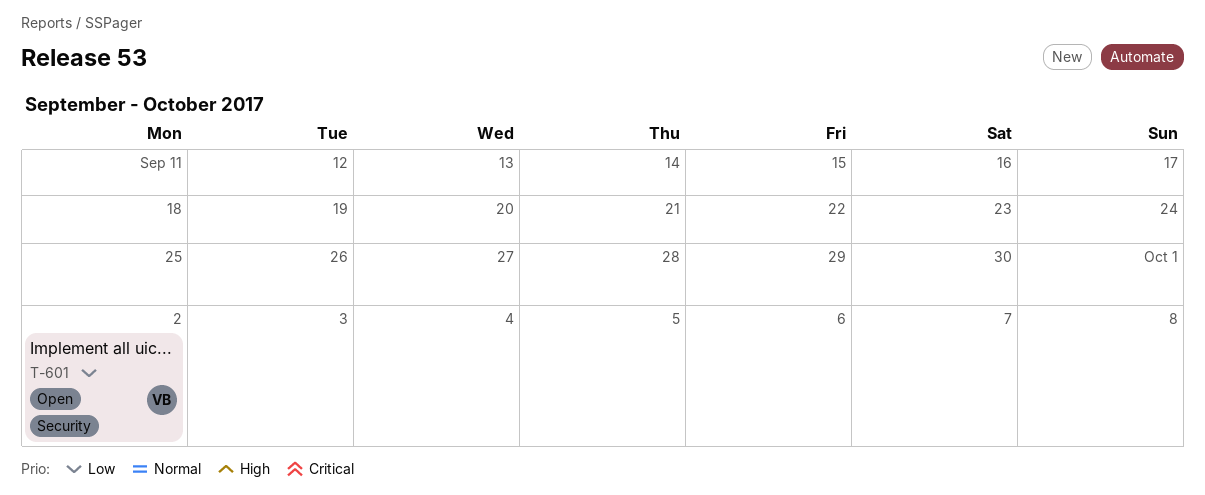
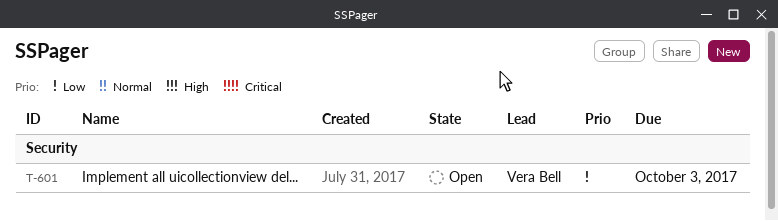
T-601, due: Oct 2 -> Oct 3

